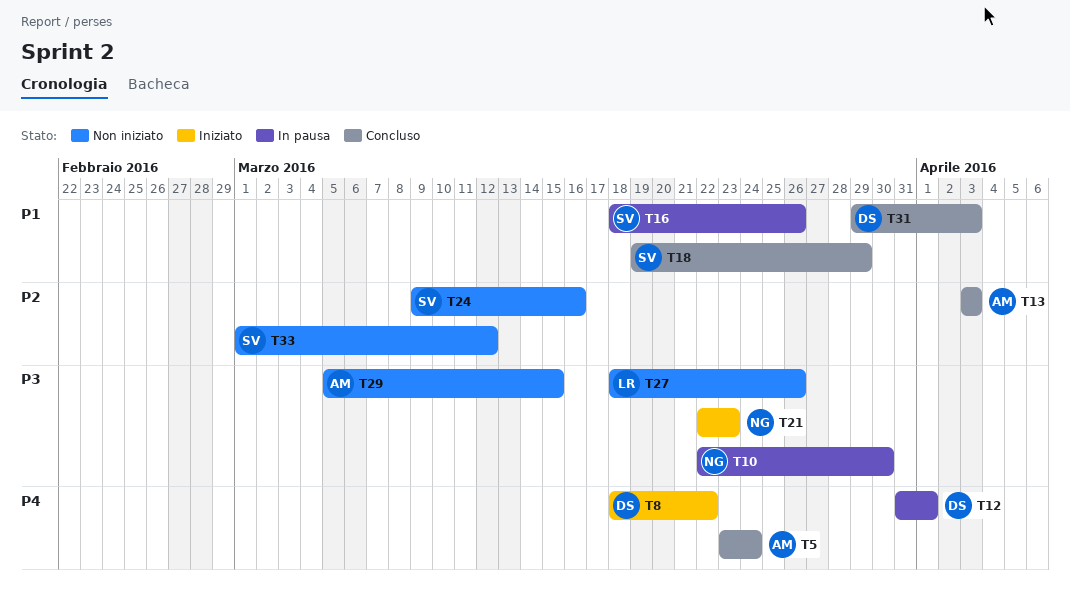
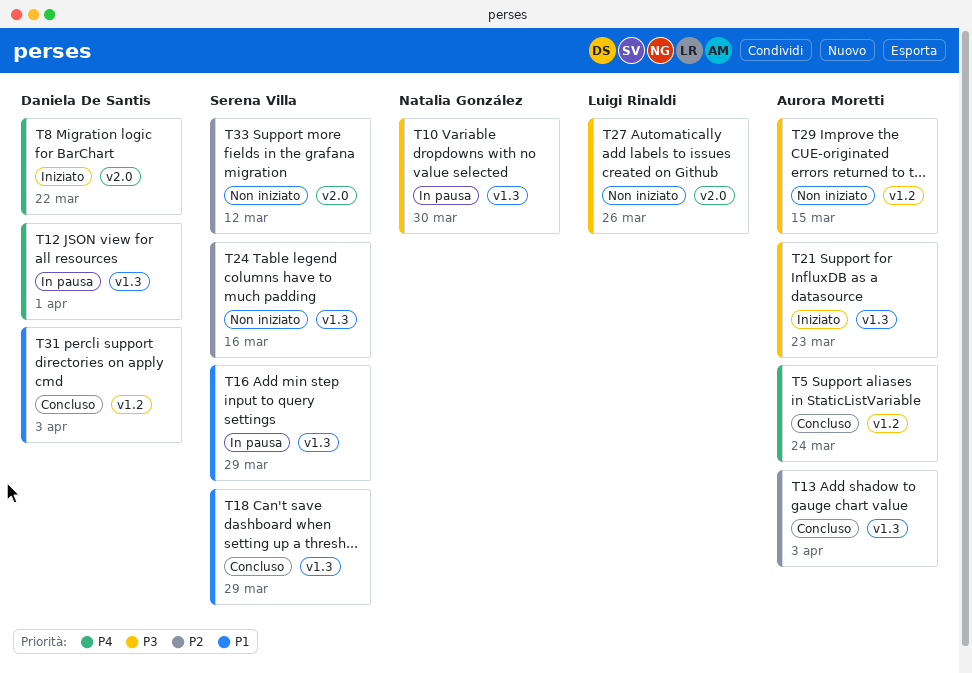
T16, due: Mar 26 -> Mar 29
T21, owner: Natalia González -> Aurora Moretti

